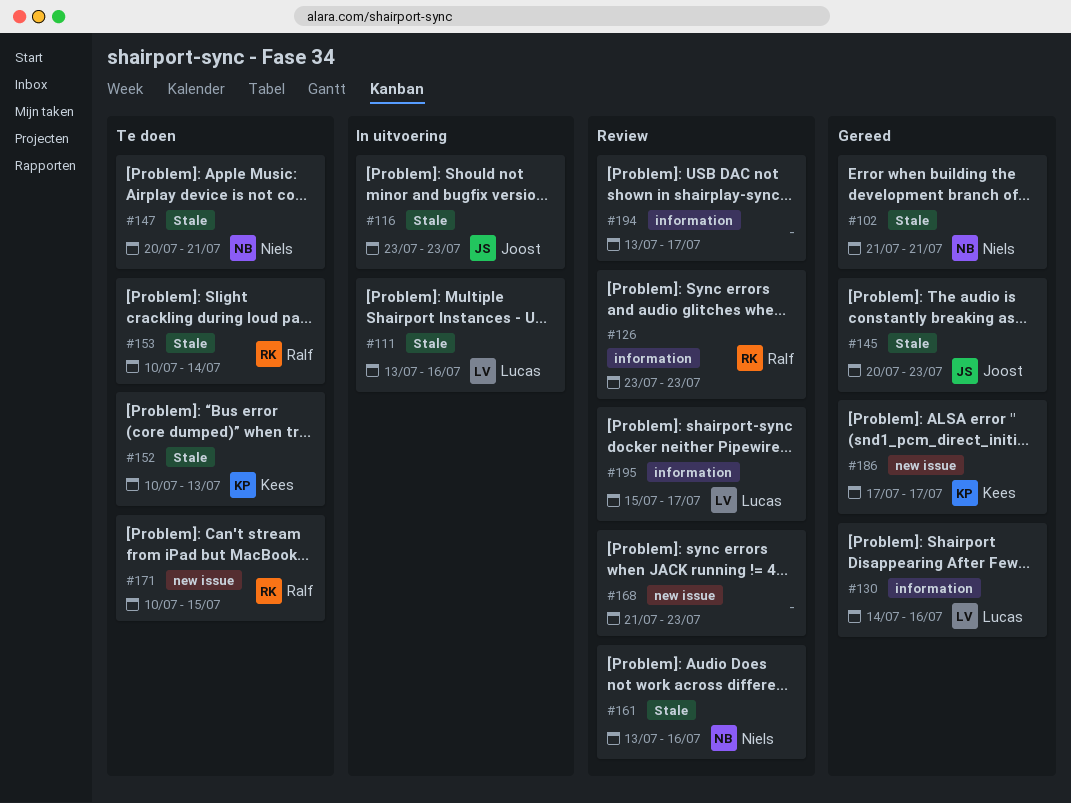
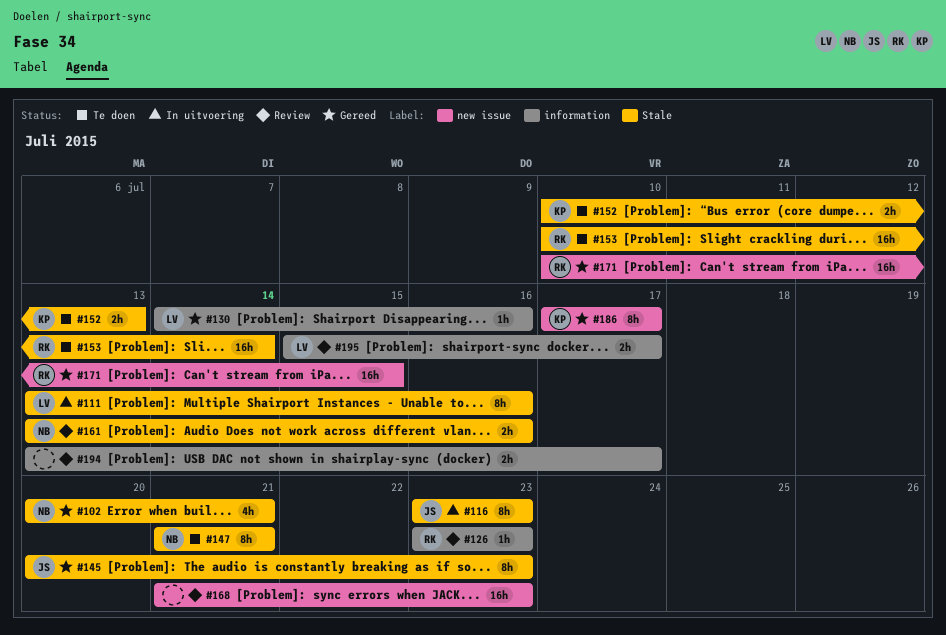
#102, start: Jul 21 -> Jul 20
#147, start: Jul 20 -> Jul 21
#171, status: Te doen -> Gereed

